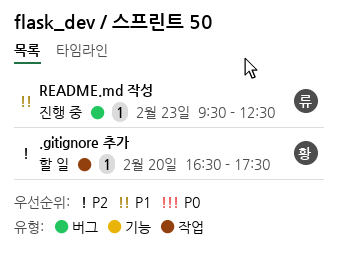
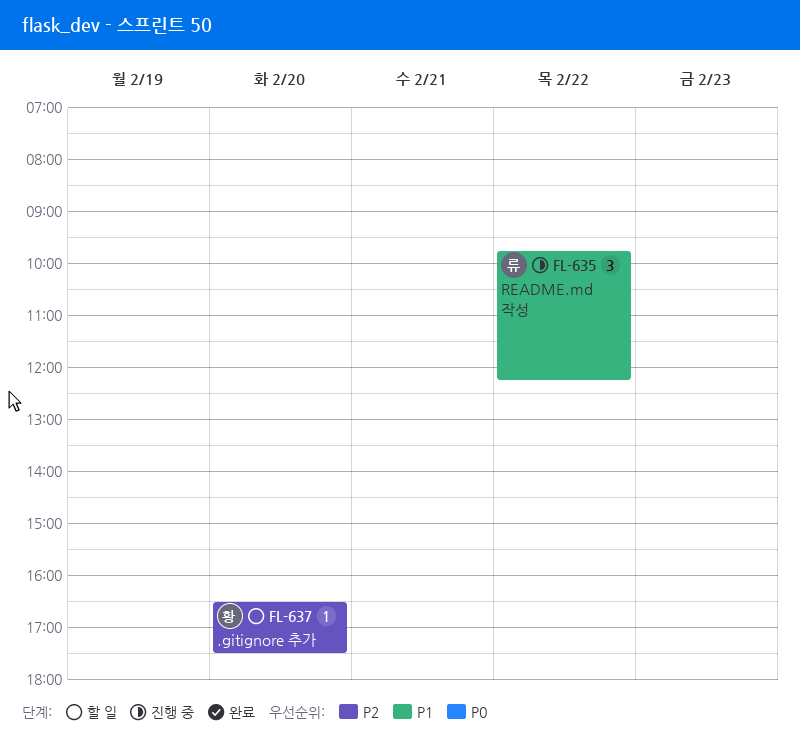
README.md 작성, estimate: 1 -> 3
README.md 작성, day: Feb 23 -> Feb 22
README.md 작성, begins: 09:30 -> 09:45
README.md 작성, ends: 12:30 -> 12:15

